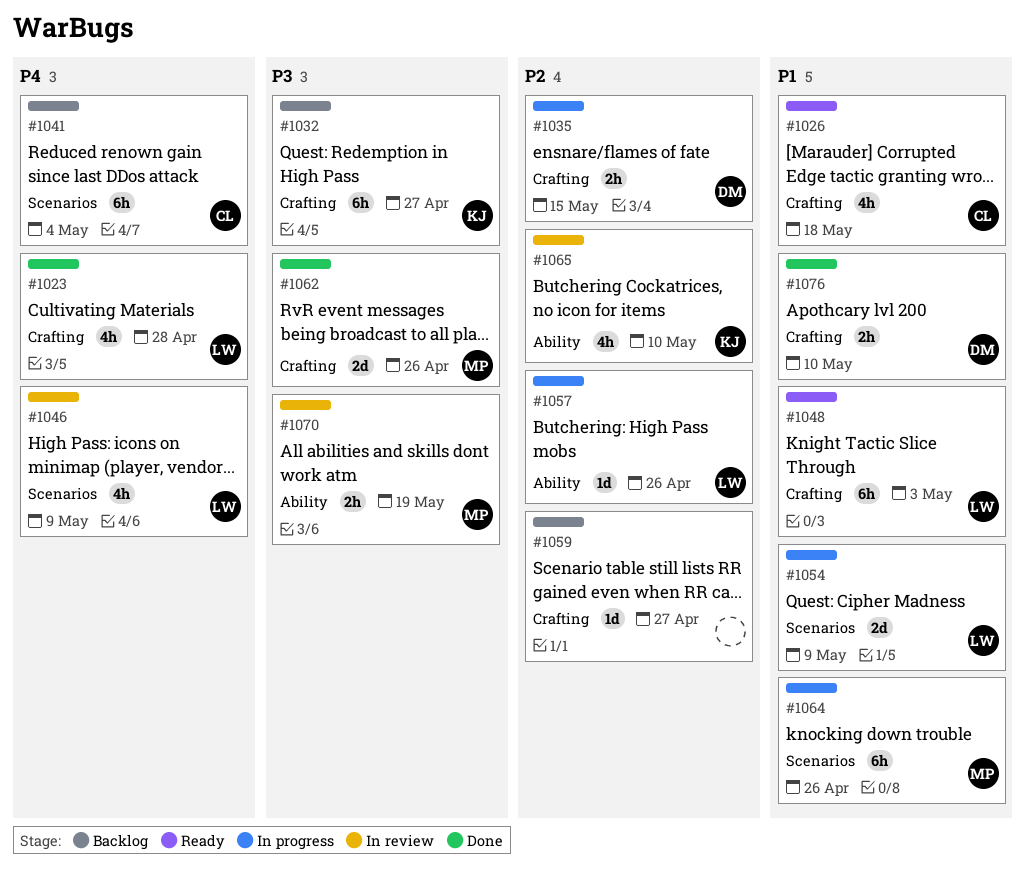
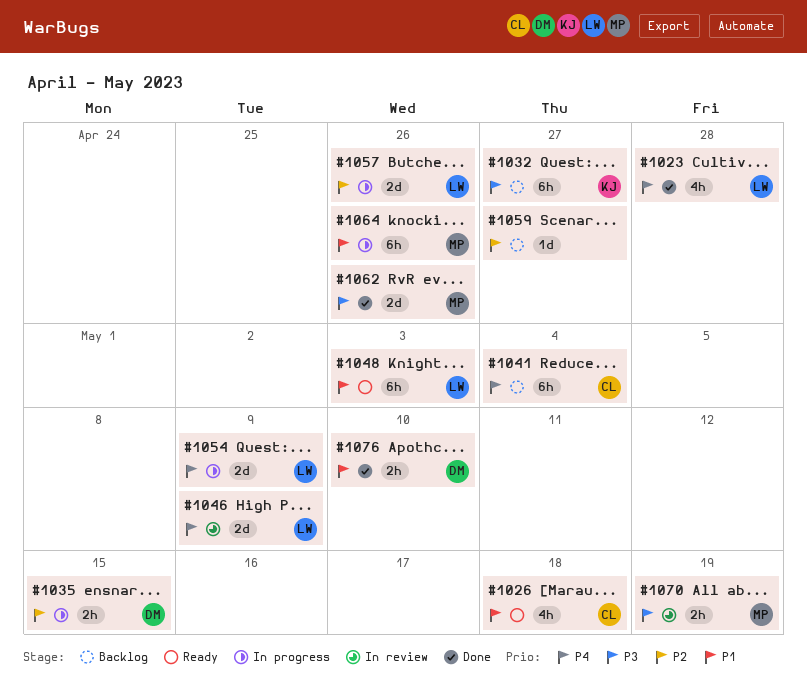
#1046, estimate: 4h -> 2d
#1054, priority: P1 -> P4
#1057, estimate: 1d -> 2d
#1065: present -> none

